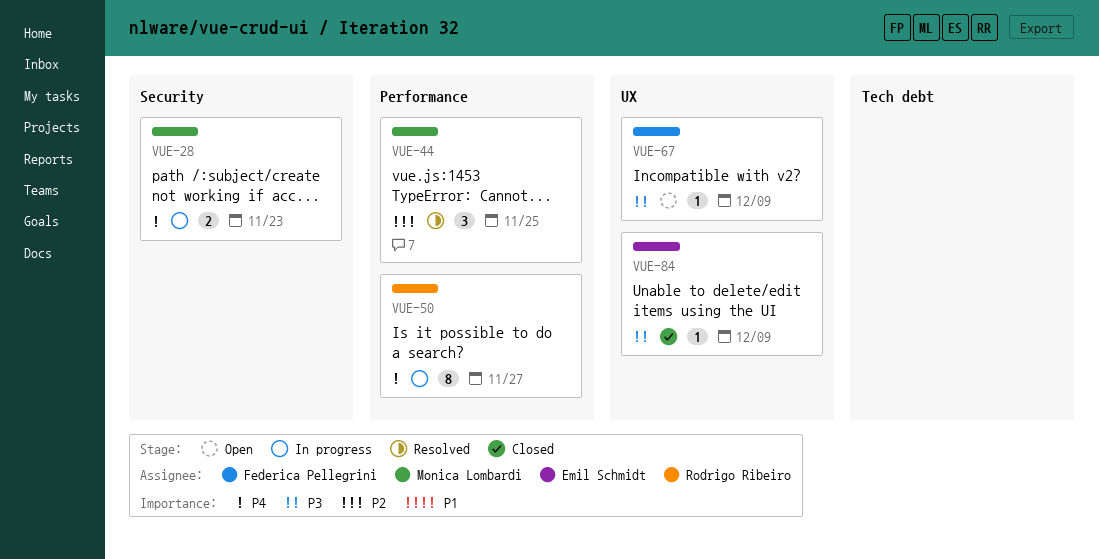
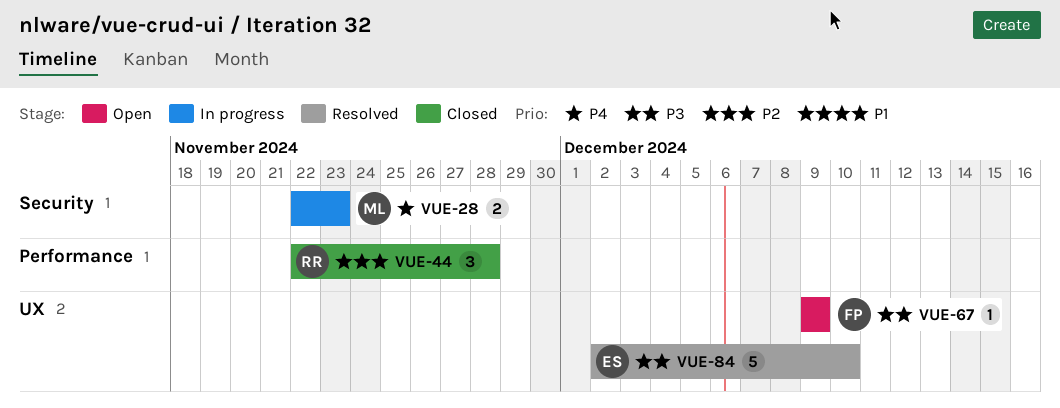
VUE-44, status: Resolved -> Closed
VUE-44, owner: Monica Lombardi -> Rodrigo Ribeiro
VUE-44, due: Nov 25 -> Nov 28
VUE-50: present -> none
VUE-84, status: Closed -> Resolved
VUE-84, estimate: 1 -> 5
VUE-84, due: Dec 9 -> Dec 10

